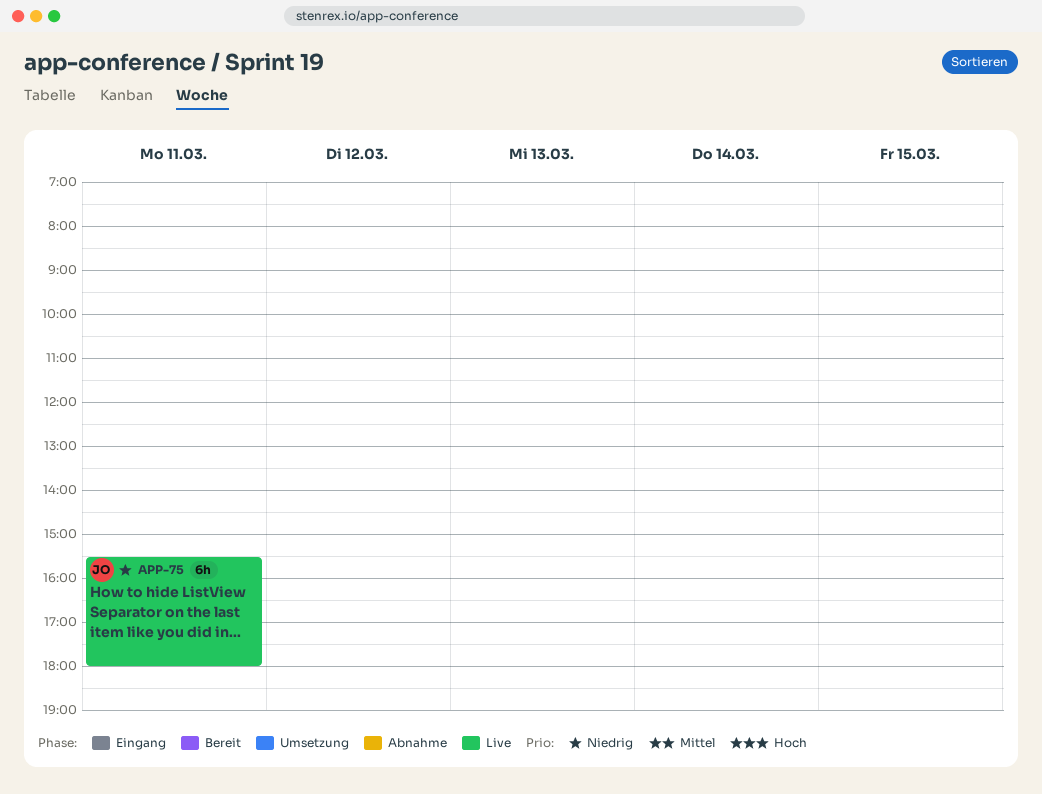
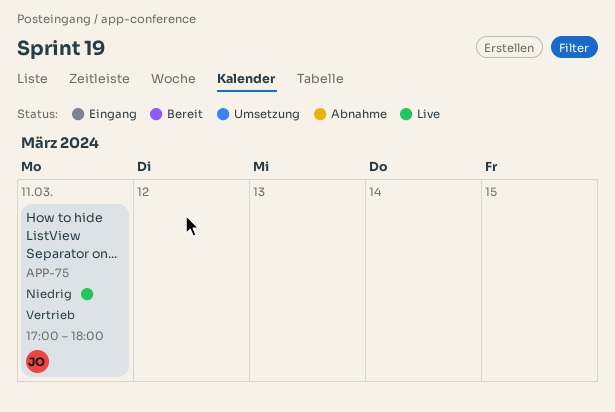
APP-75, begins: 15:30 -> 17:00

